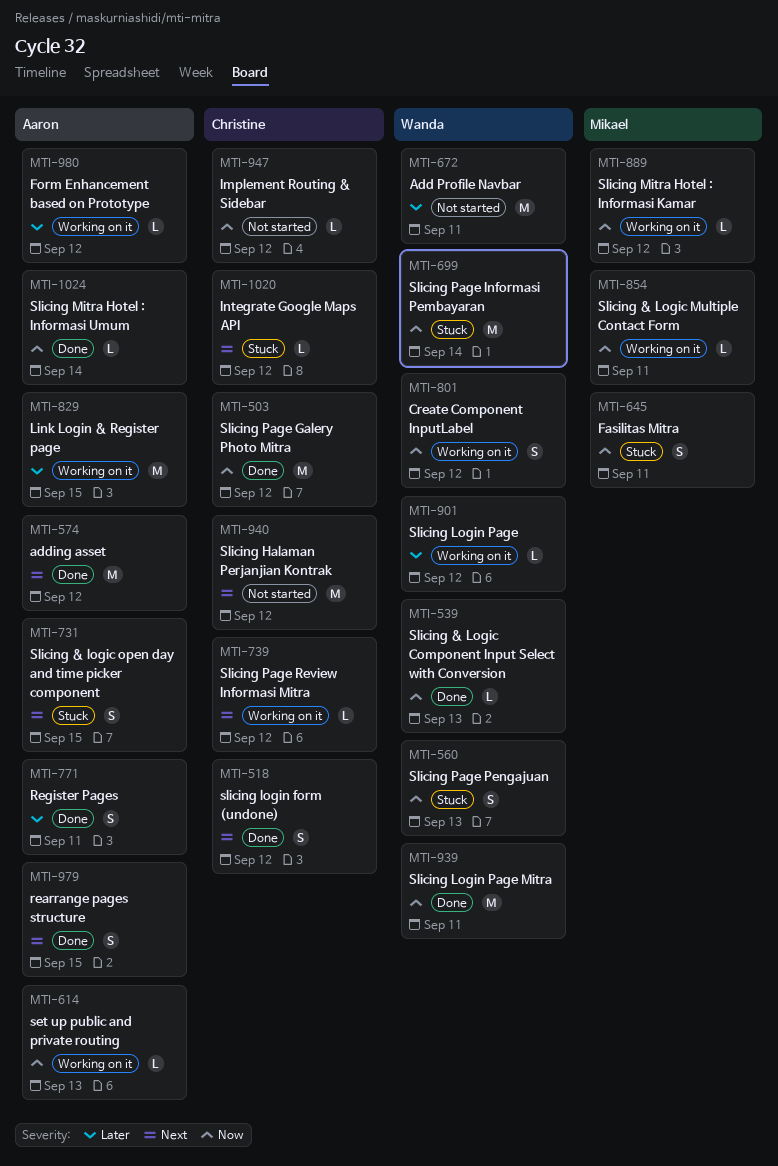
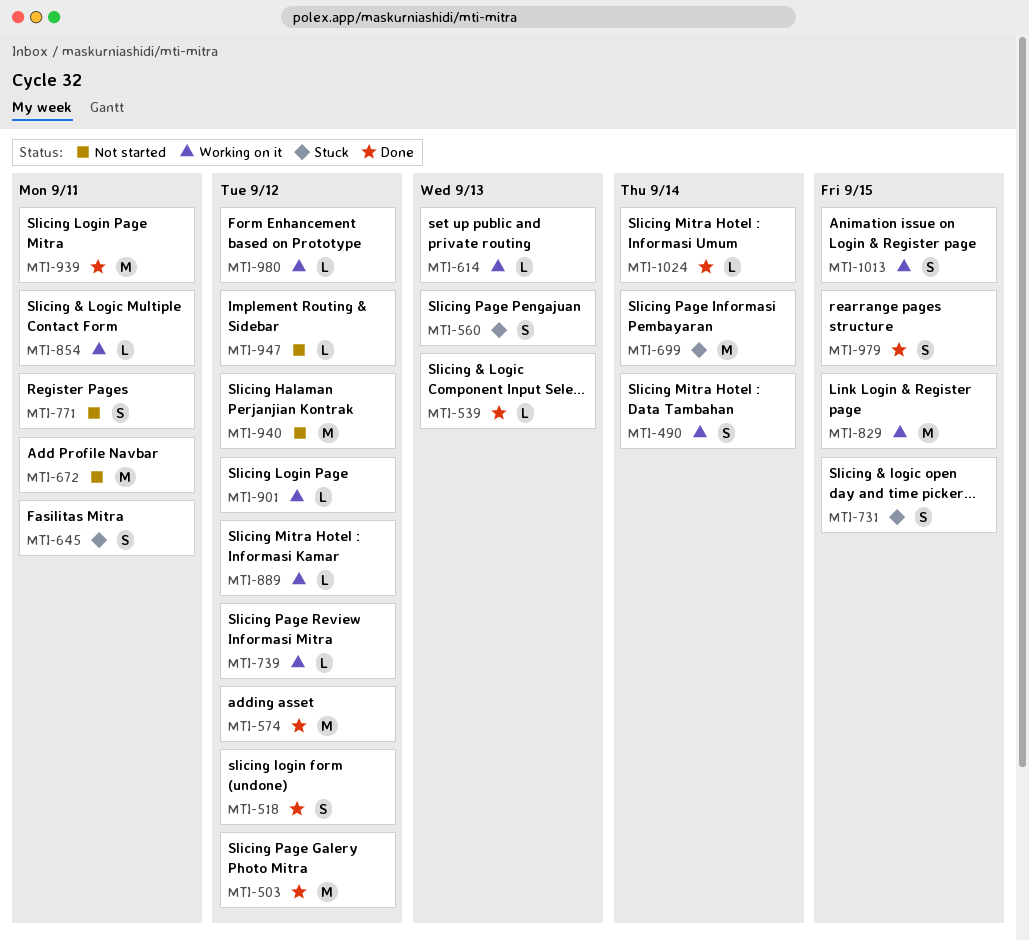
MTI-490: none -> present
MTI-771, status: Done -> Not started
MTI-801: present -> none
MTI-1013: none -> present
MTI-1020: present -> none

